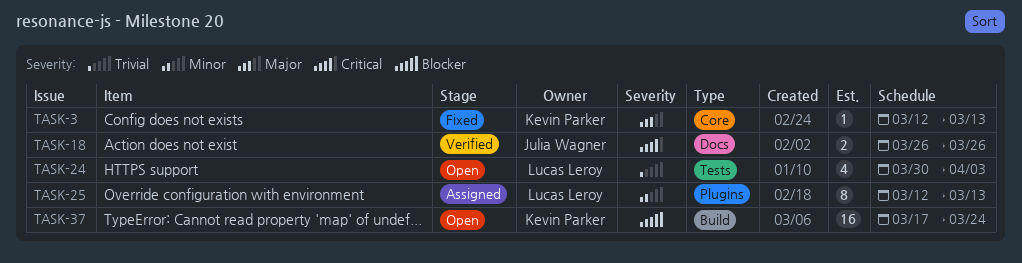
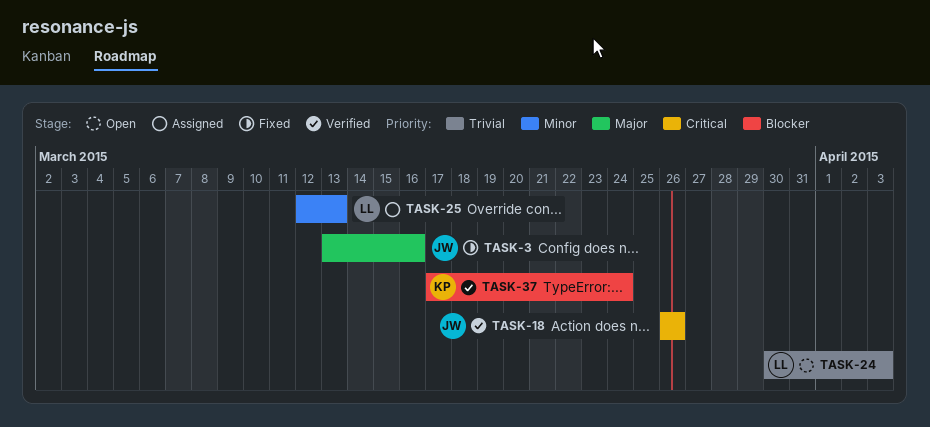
TASK-3, owner: Kevin Parker -> Julia Wagner
TASK-3, start: Mar 12 -> Mar 13
TASK-3, due: Mar 13 -> Mar 16
TASK-37, status: Open -> Verified

